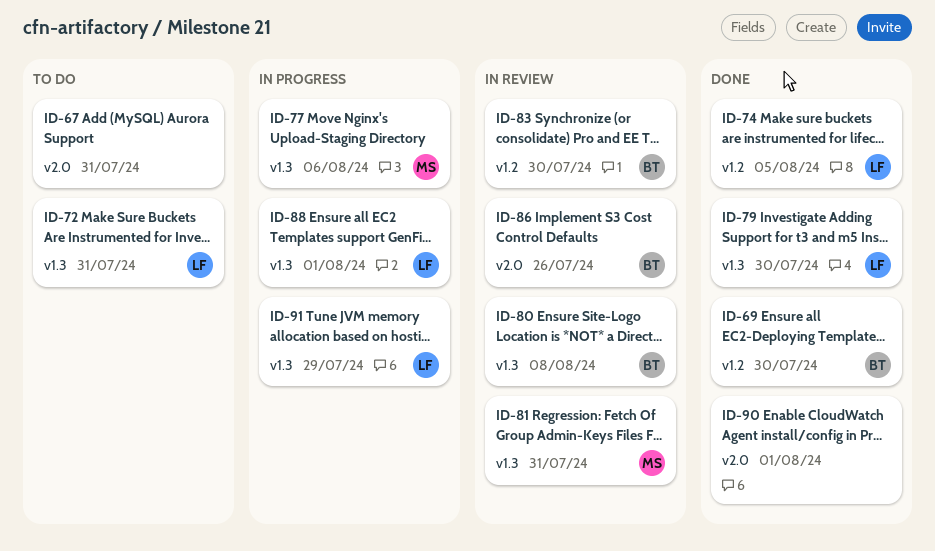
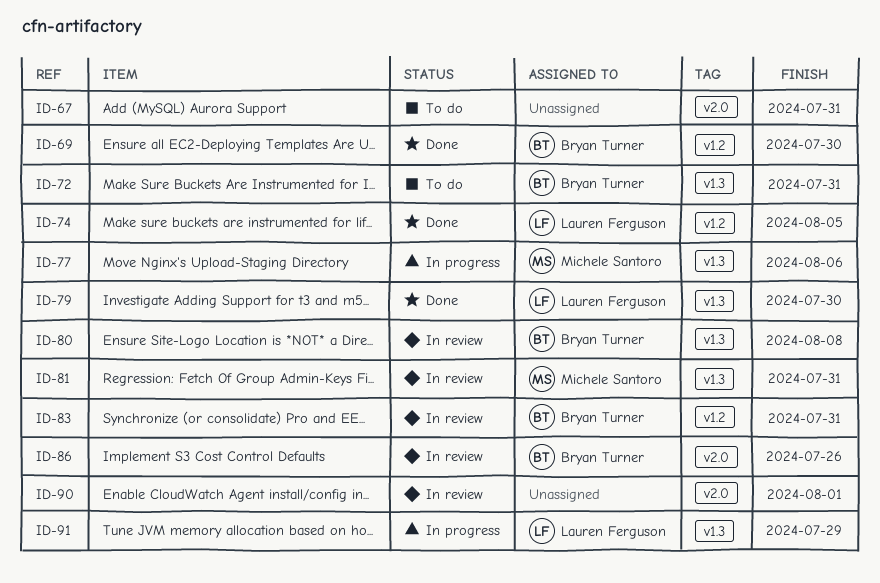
ID-72, owner: Lauren Ferguson -> Bryan Turner
ID-83, due: Jul 30 -> Jul 31
ID-88: present -> none
ID-90, status: Done -> In review

